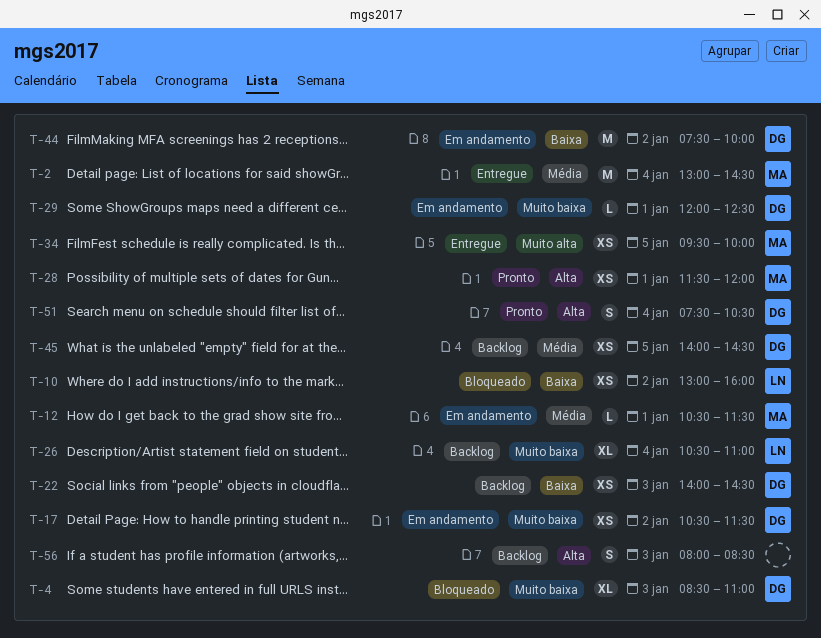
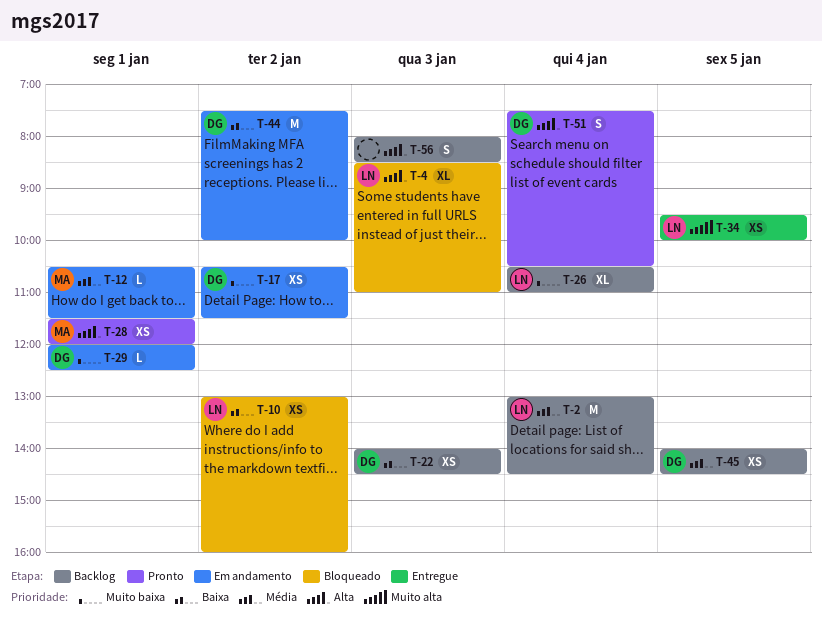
T-2, status: Entregue -> Backlog
T-2, owner: MA -> LN
T-4, owner: DG -> LN
T-4, priority: Muito baixa -> Alta
T-34, owner: MA -> LN

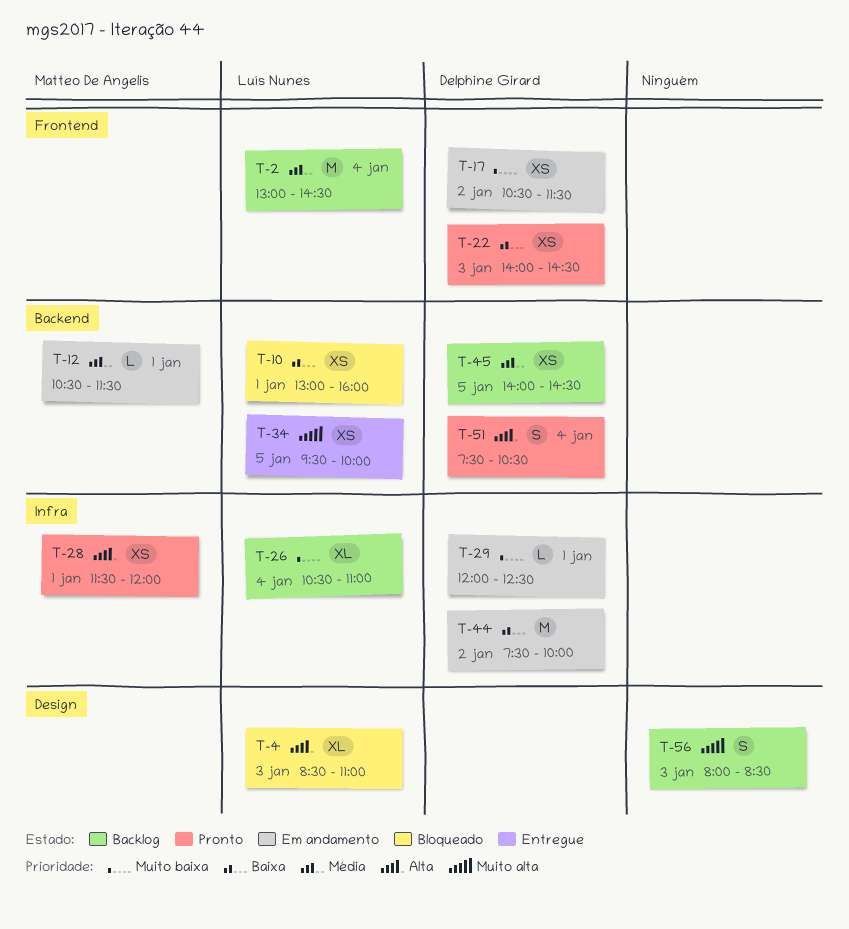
T-10, day: Jan 2 -> Jan 1
T-22, status: Backlog -> Pronto
T-56, priority: Alta -> Muito alta

